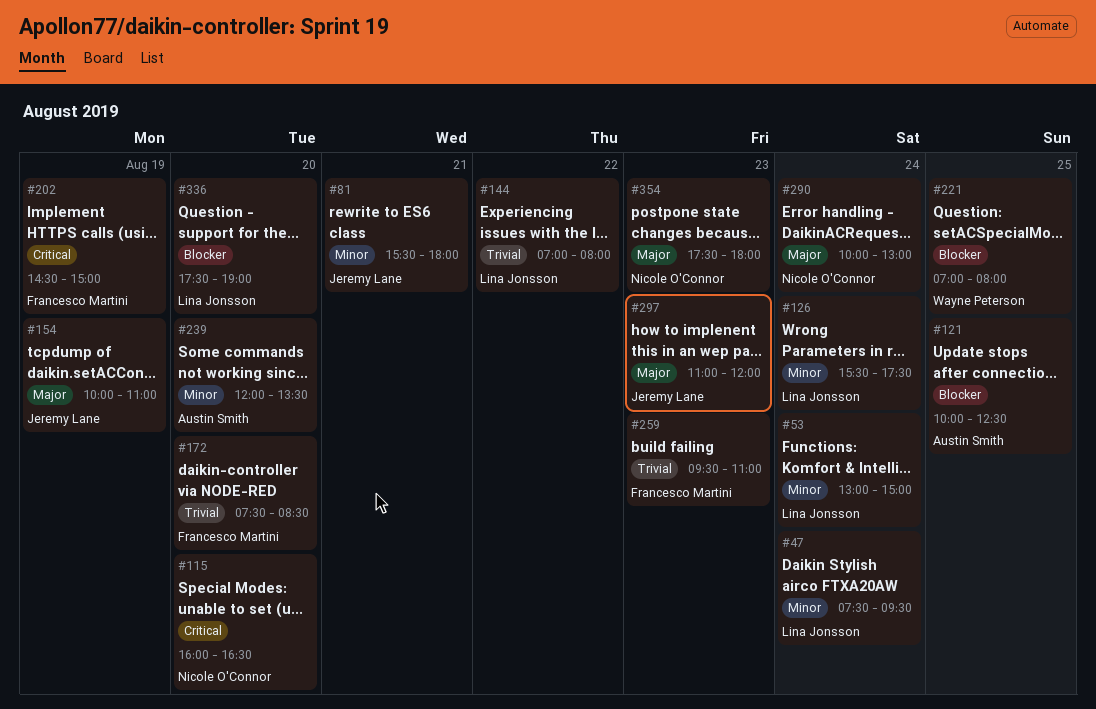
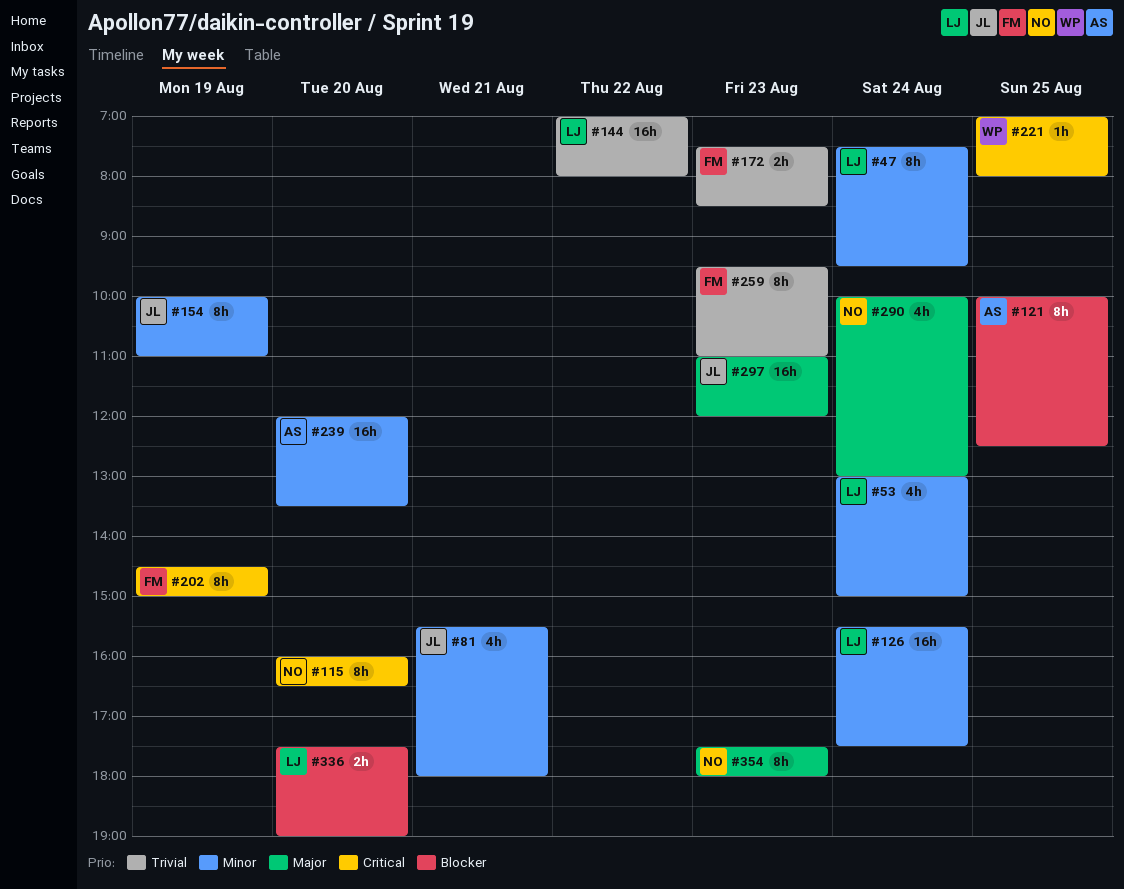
#154, priority: Major -> Minor
#172, day: Aug 20 -> Aug 23
#221, priority: Blocker -> Critical

